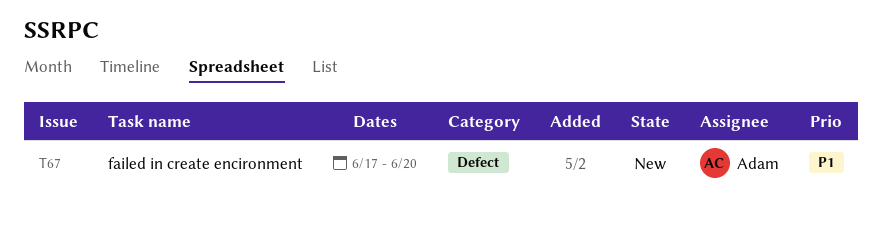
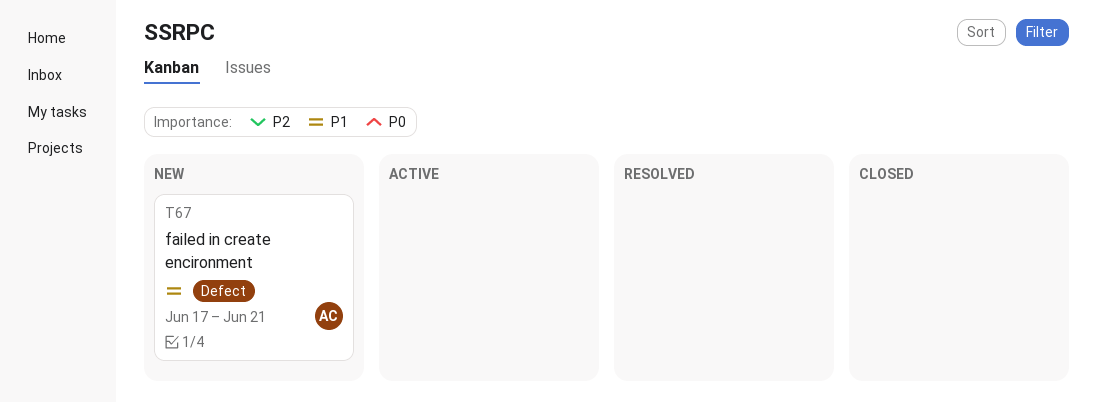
T67, due: Jun 20 -> Jun 21

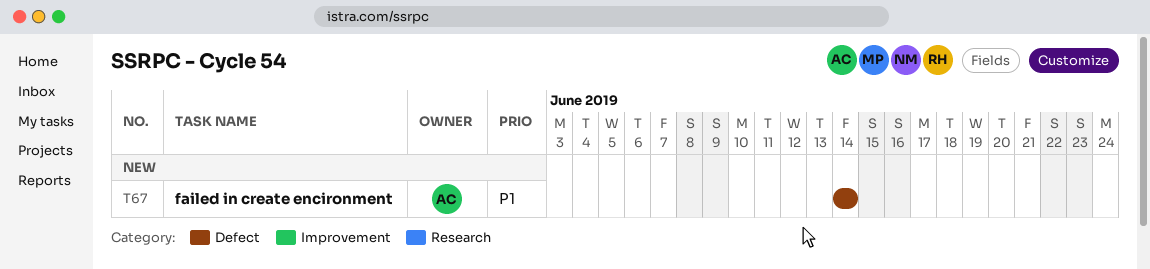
T67, start: Jun 17 -> Jun 14
T67, due: Jun 21 -> Jun 14

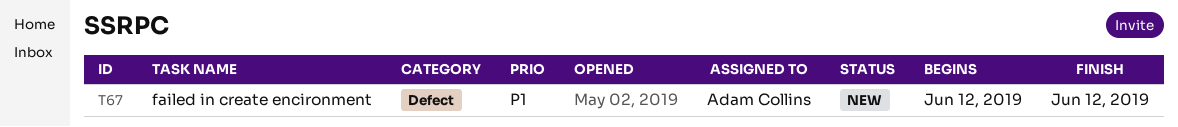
T67, start: Jun 14 -> Jun 12
T67, due: Jun 14 -> Jun 12

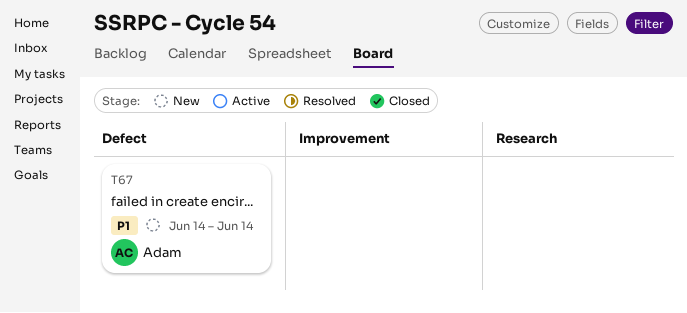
T67, start: Jun 12 -> Jun 14
T67, due: Jun 12 -> Jun 14

